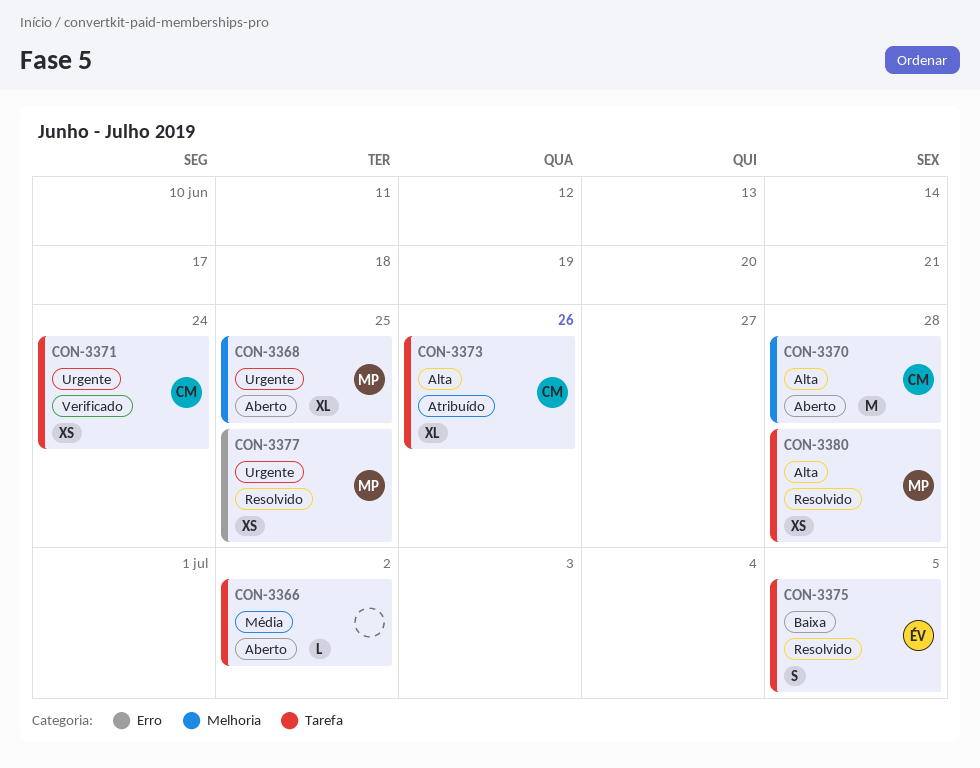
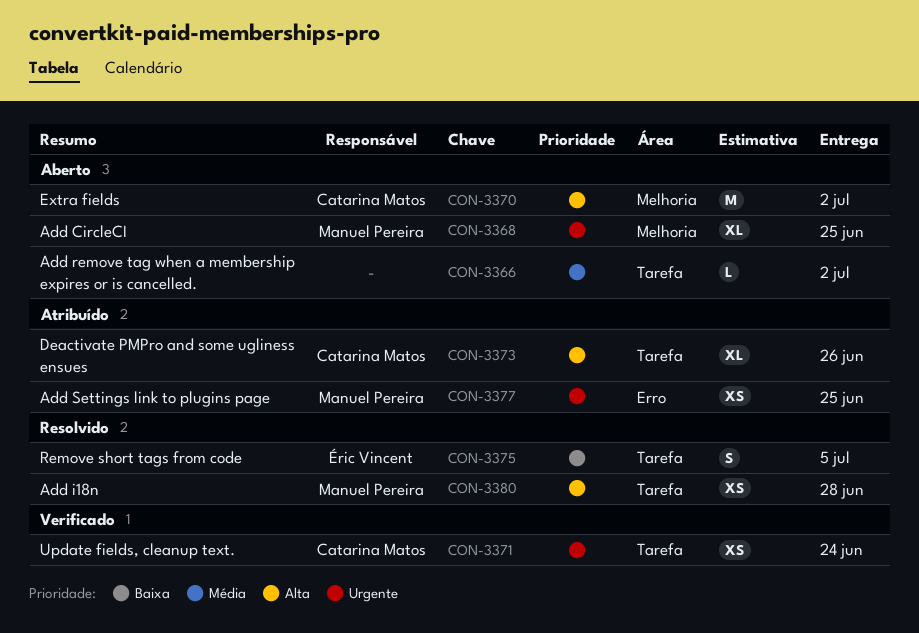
CON-3370, due: Jun 28 -> Jul 2
CON-3377, status: Resolvido -> Atribuído

